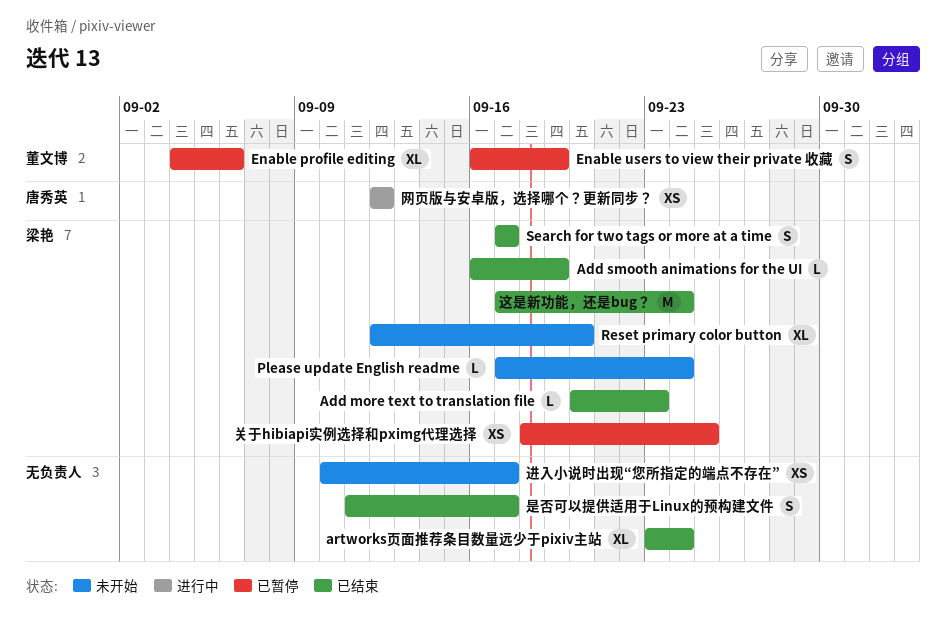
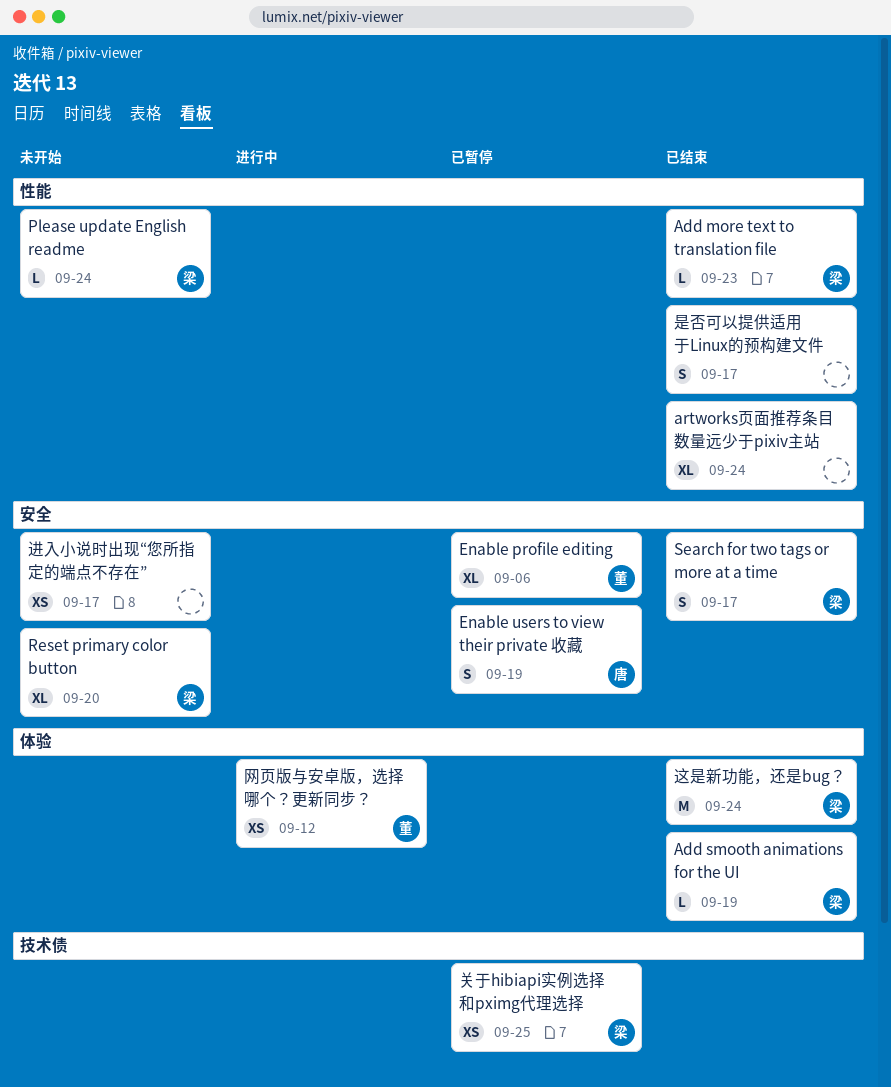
Enable users to view their private 收藏, owner: 董文博 -> 唐秀英
网页版与安卓版，选择哪个？更新同步？, owner: 唐秀英 -> 董文博

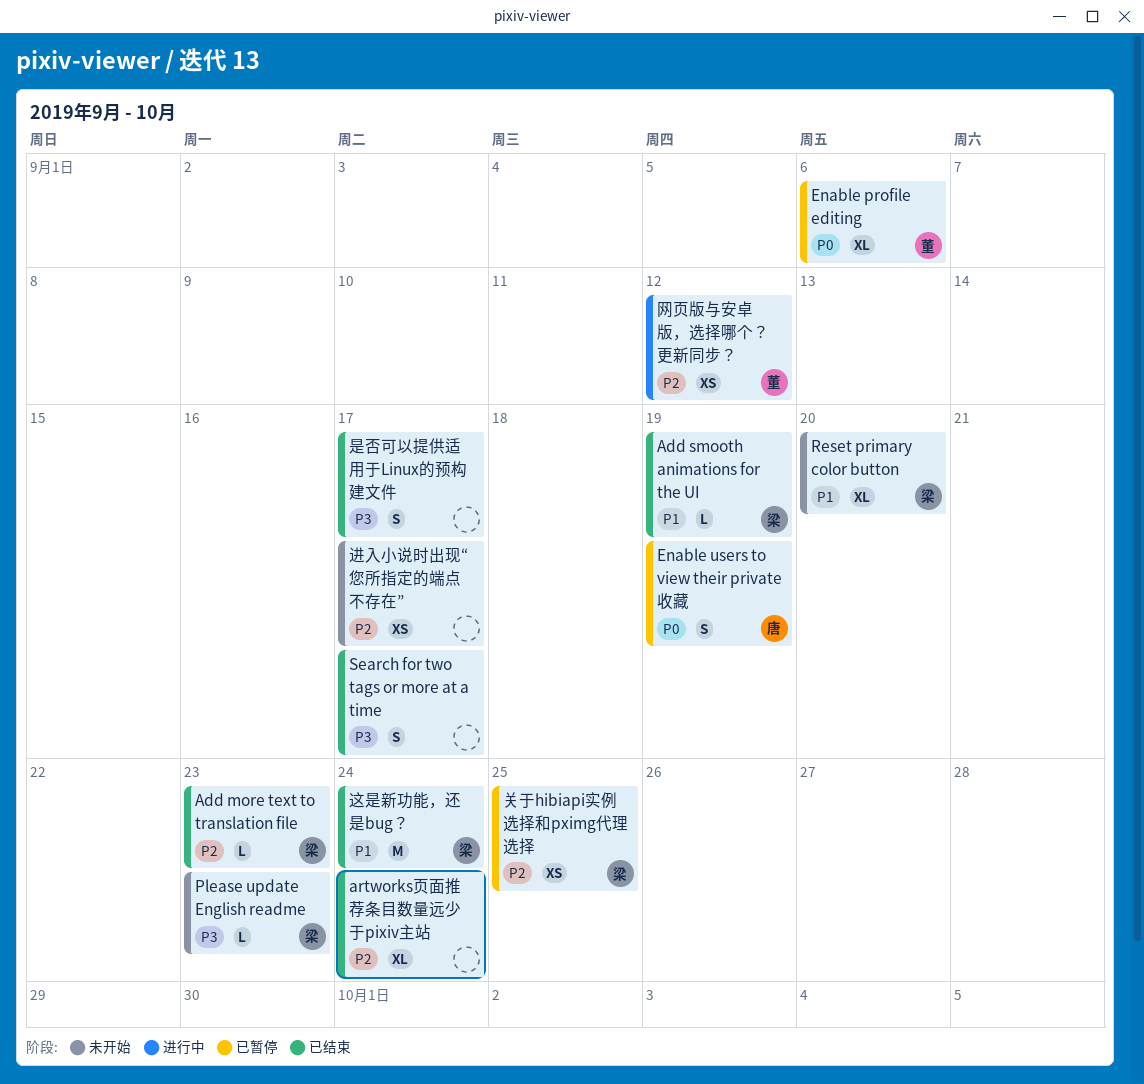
Please update English readme, due: Sep 24 -> Sep 23
Search for two tags or more at a time, owner: 梁 -> none

